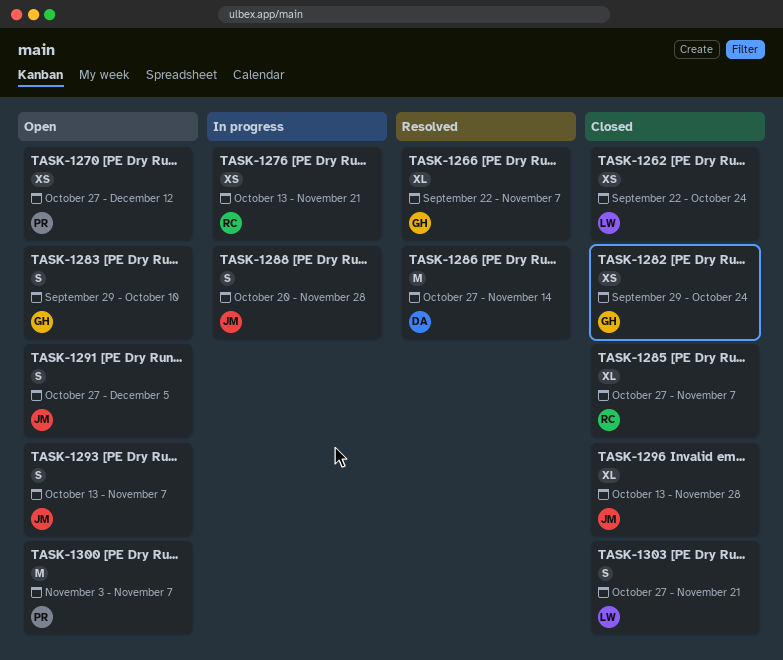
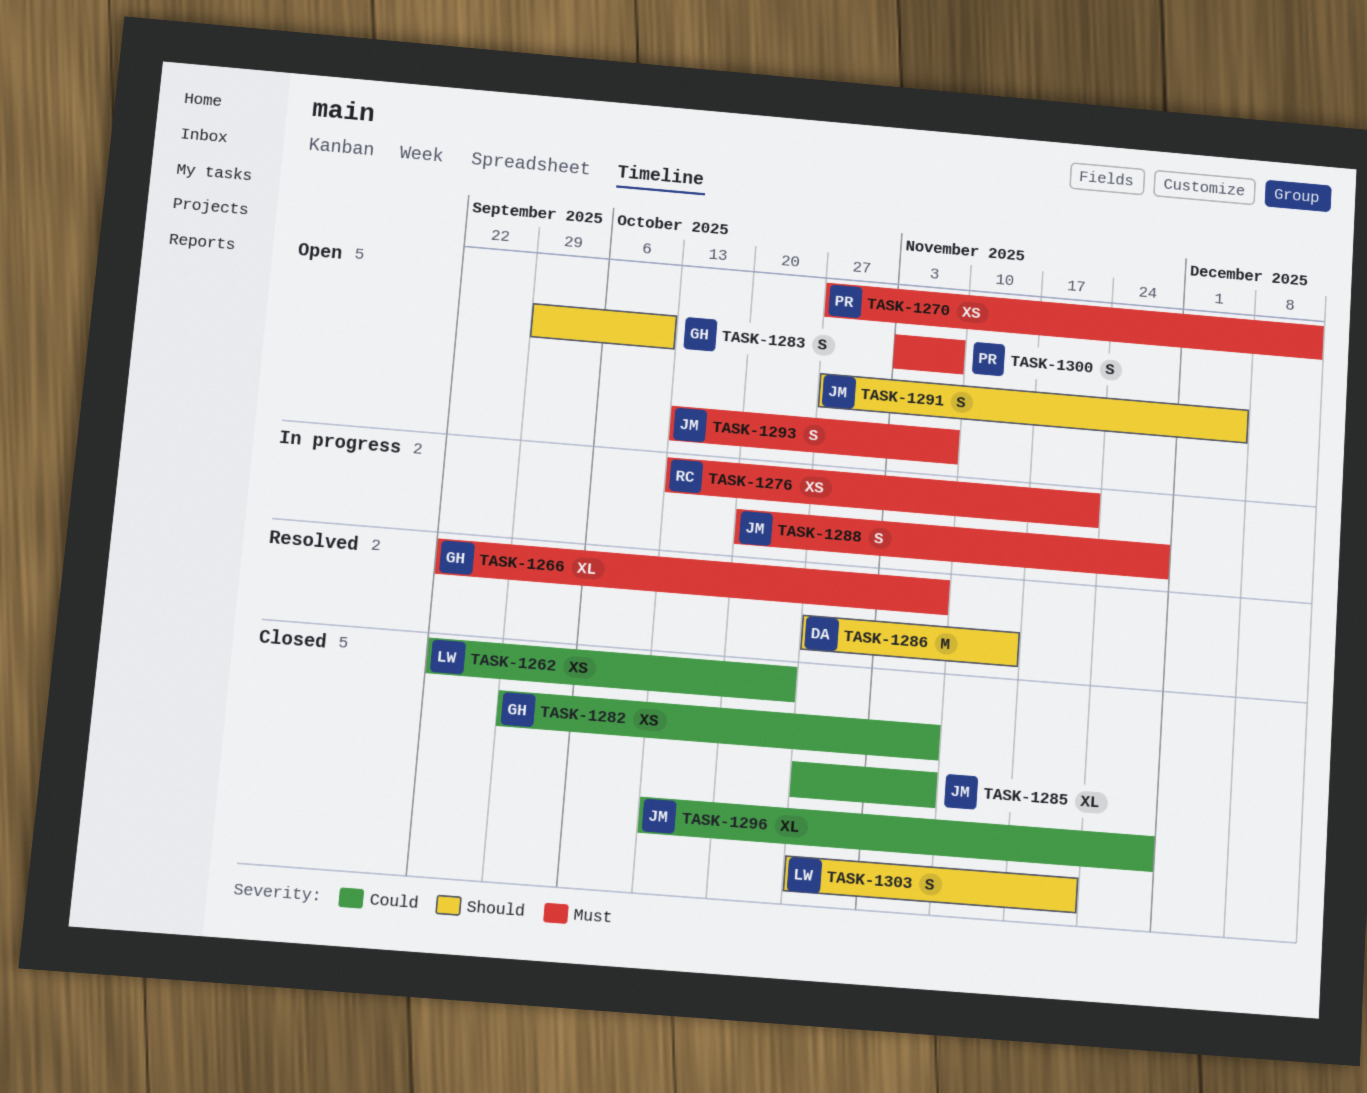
TASK-1282, due: Oct 24 -> Nov 7
TASK-1285, owner: RC -> JM
TASK-1300, estimate: M -> S

